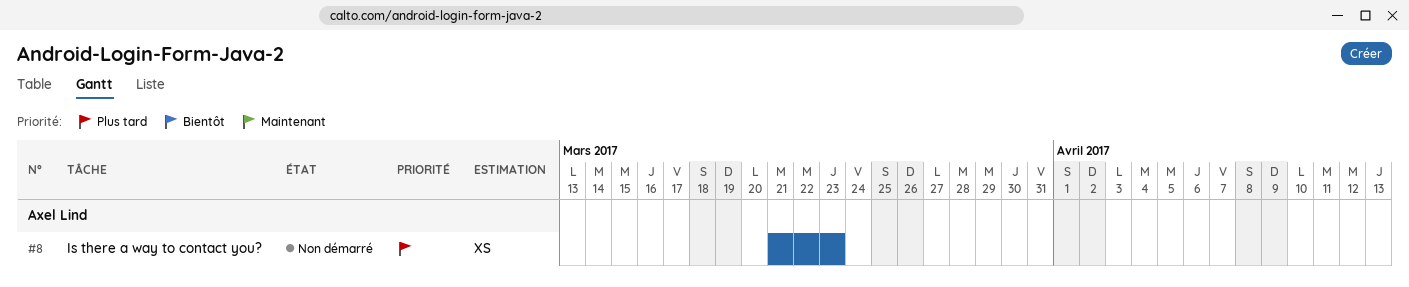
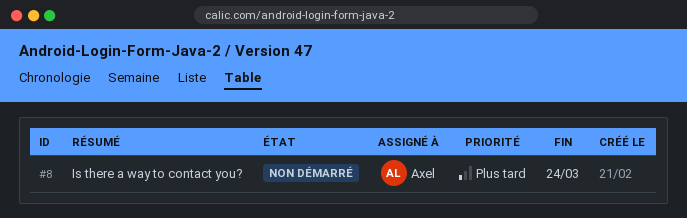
#8, due: Mar 23 -> Mar 24

